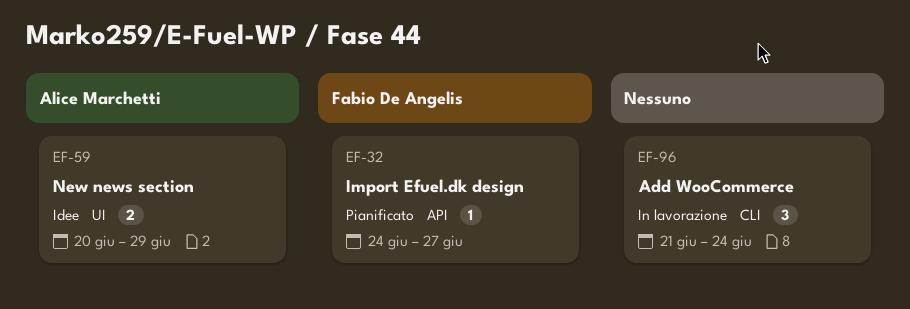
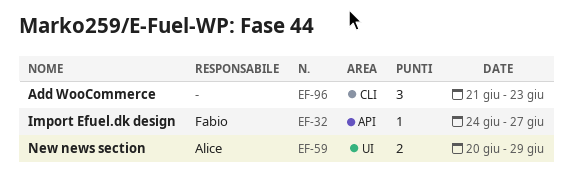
EF-96, due: Jun 24 -> Jun 23

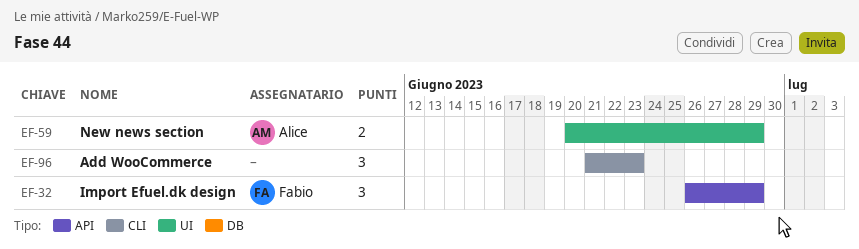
EF-32, estimate: 1 -> 3
EF-32, start: Jun 24 -> Jun 26
EF-32, due: Jun 27 -> Jun 29

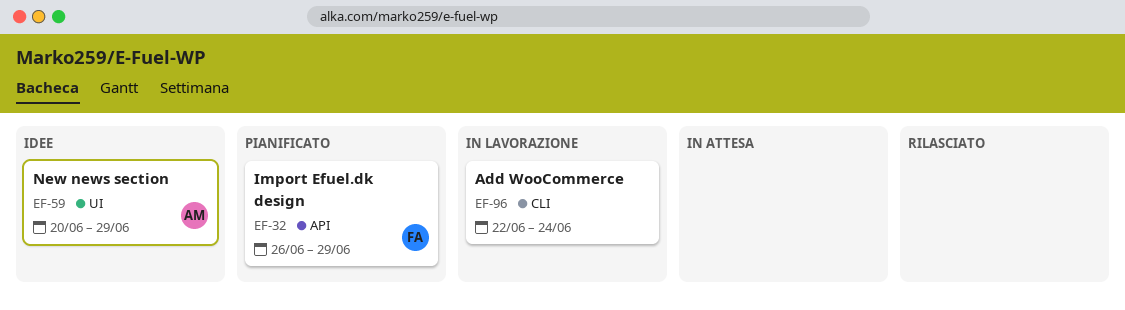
EF-96, start: Jun 21 -> Jun 22
EF-96, due: Jun 23 -> Jun 24

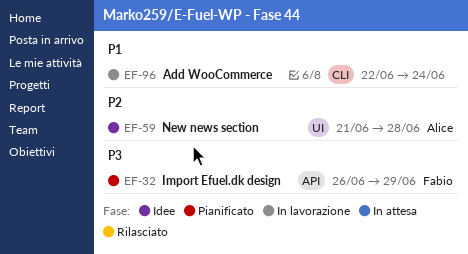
EF-59, start: Jun 20 -> Jun 21
EF-59, due: Jun 29 -> Jun 28

